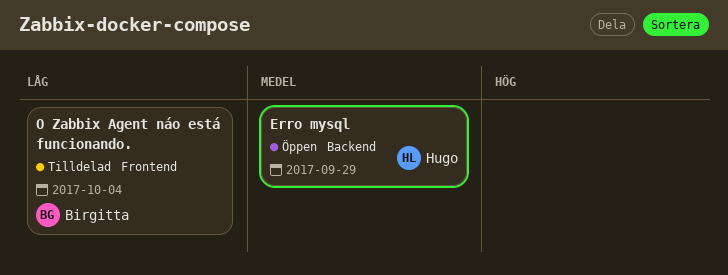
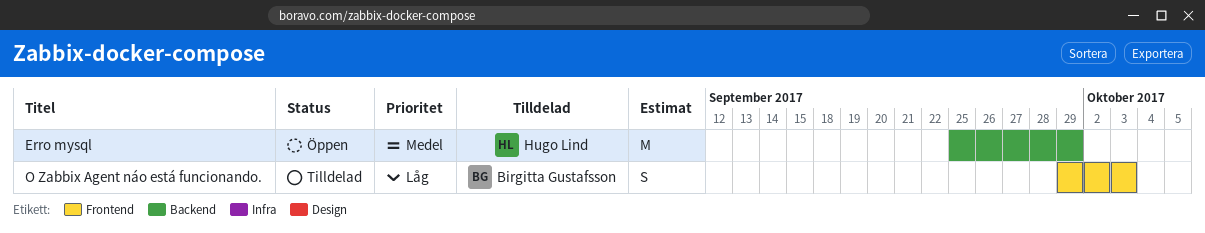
O Zabbix Agent náo está funcionando., due: Oct 4 -> Oct 3

